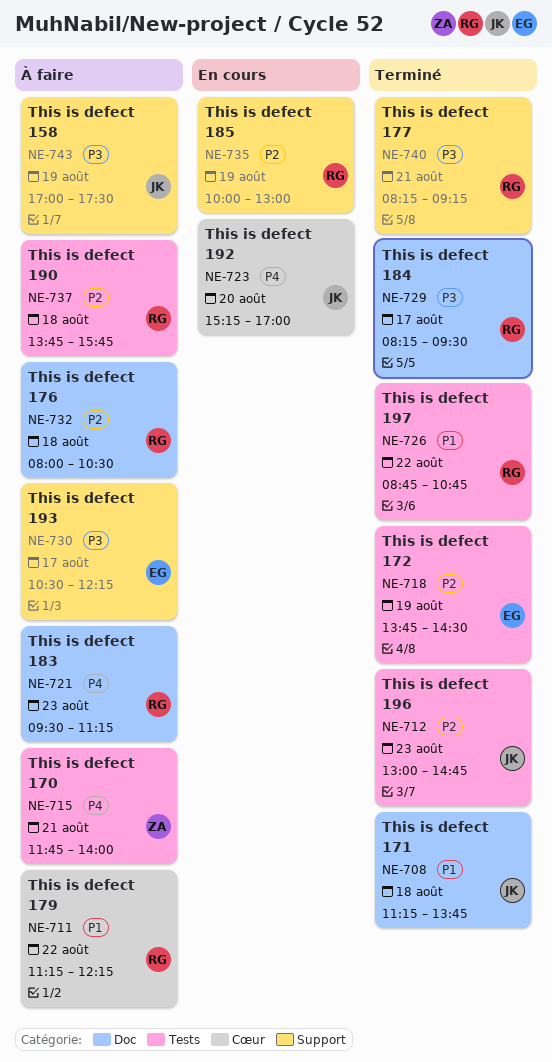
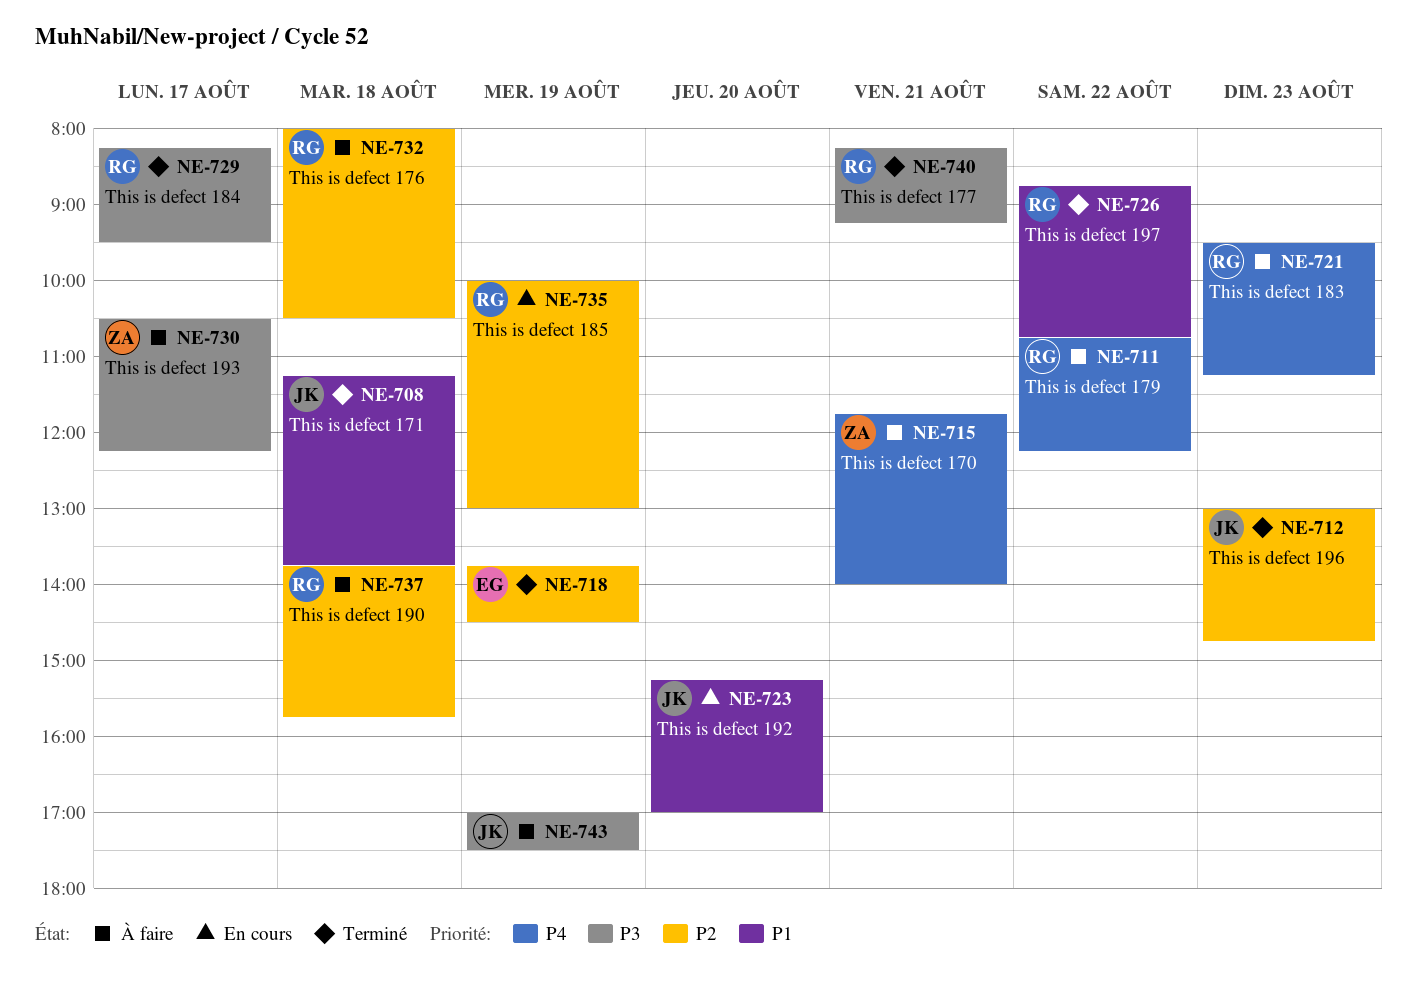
NE-711, priority: P1 -> P4
NE-711, begins: 11:15 -> 10:45
NE-723, priority: P4 -> P1
NE-730, owner: EG -> ZA

